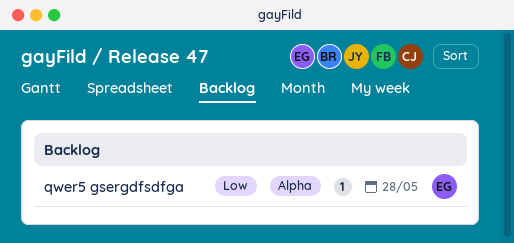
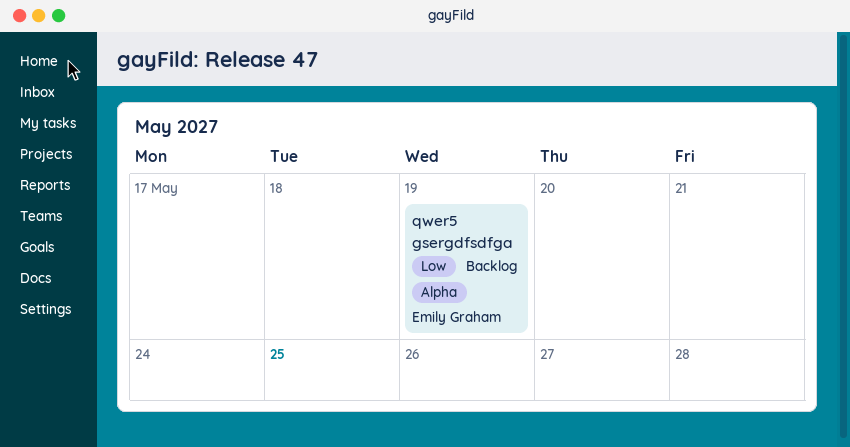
qwer5 gsergdfsdfga, due: May 28 -> May 19

